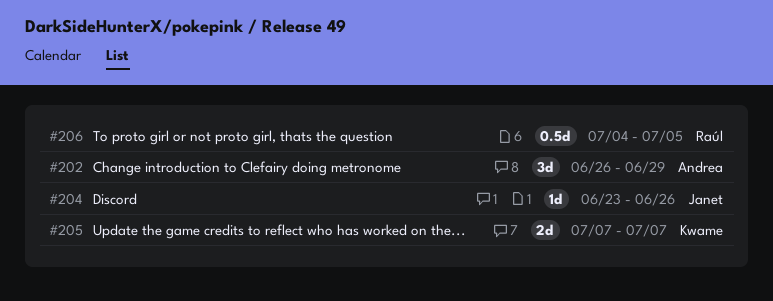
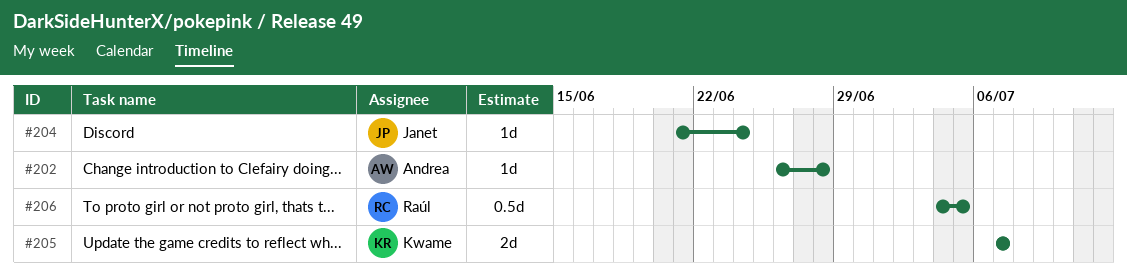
#202, estimate: 3d -> 1d
#202, due: Jun 29 -> Jun 28
#204, start: Jun 23 -> Jun 21
#204, due: Jun 26 -> Jun 24

